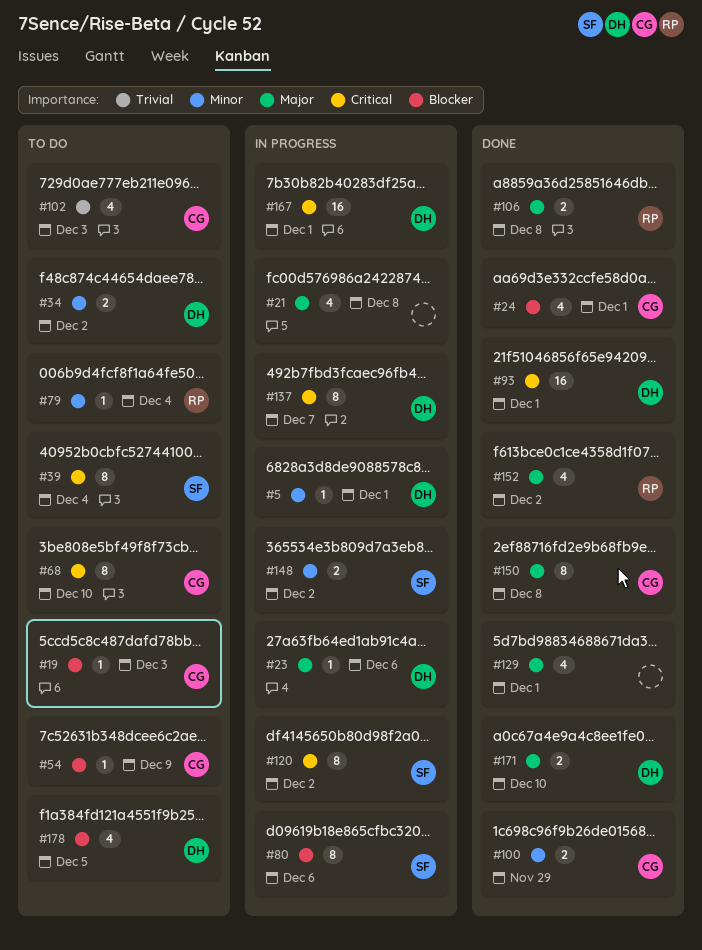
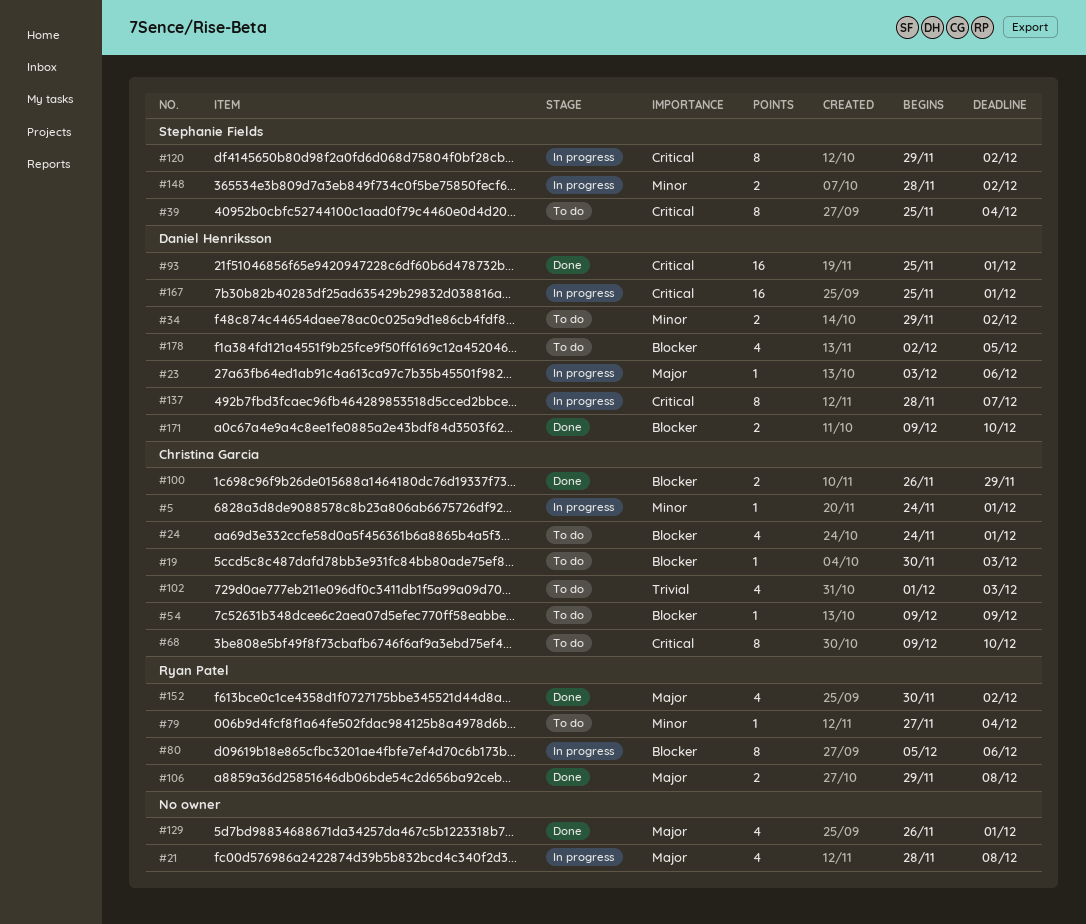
#5, owner: Daniel Henriksson -> Christina Garcia
#24, status: Done -> To do
#80, owner: Stephanie Fields -> Ryan Patel
#100, priority: Minor -> Blocker
#150: present -> none
#171, priority: Major -> Blocker

